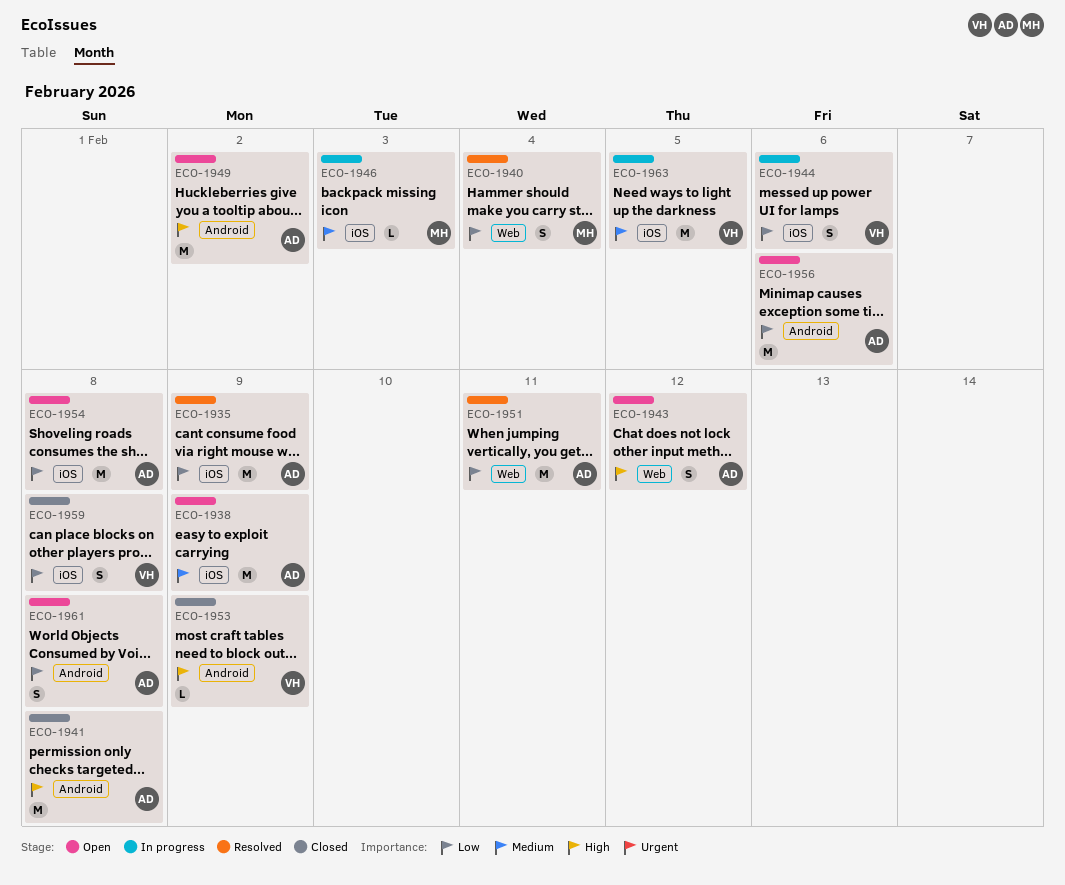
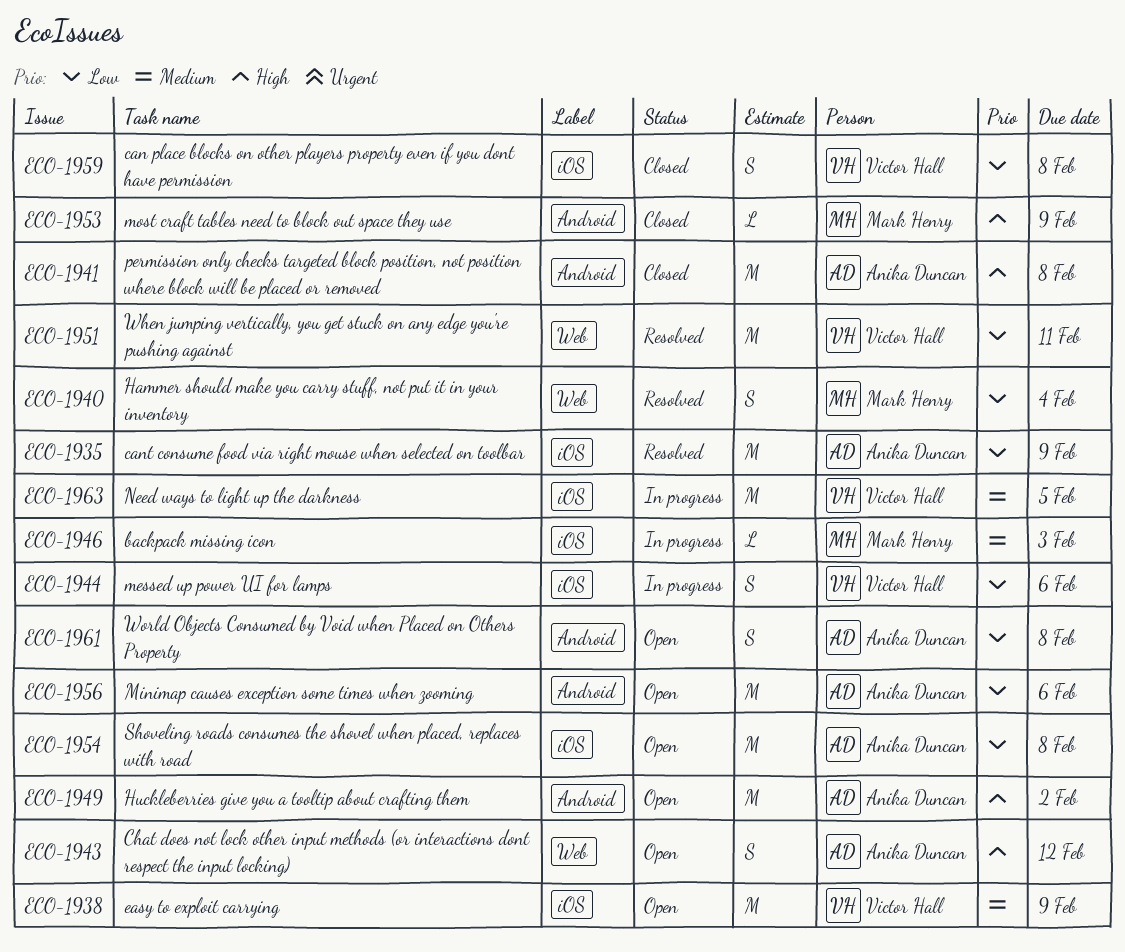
ECO-1938, owner: Anika Duncan -> Victor Hall
ECO-1951, owner: Anika Duncan -> Victor Hall
ECO-1953, owner: Victor Hall -> Mark Henry

